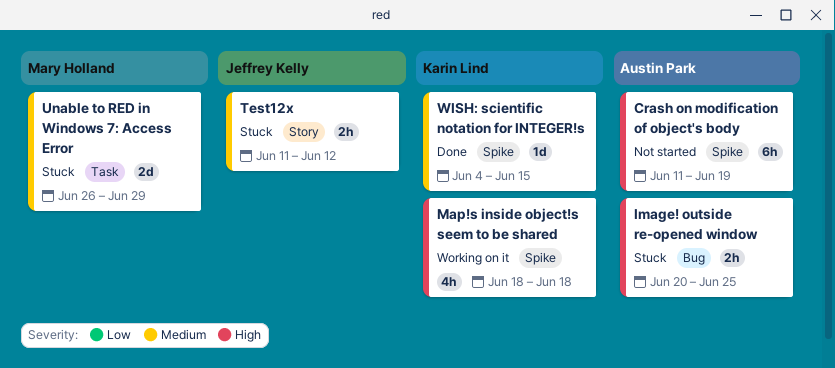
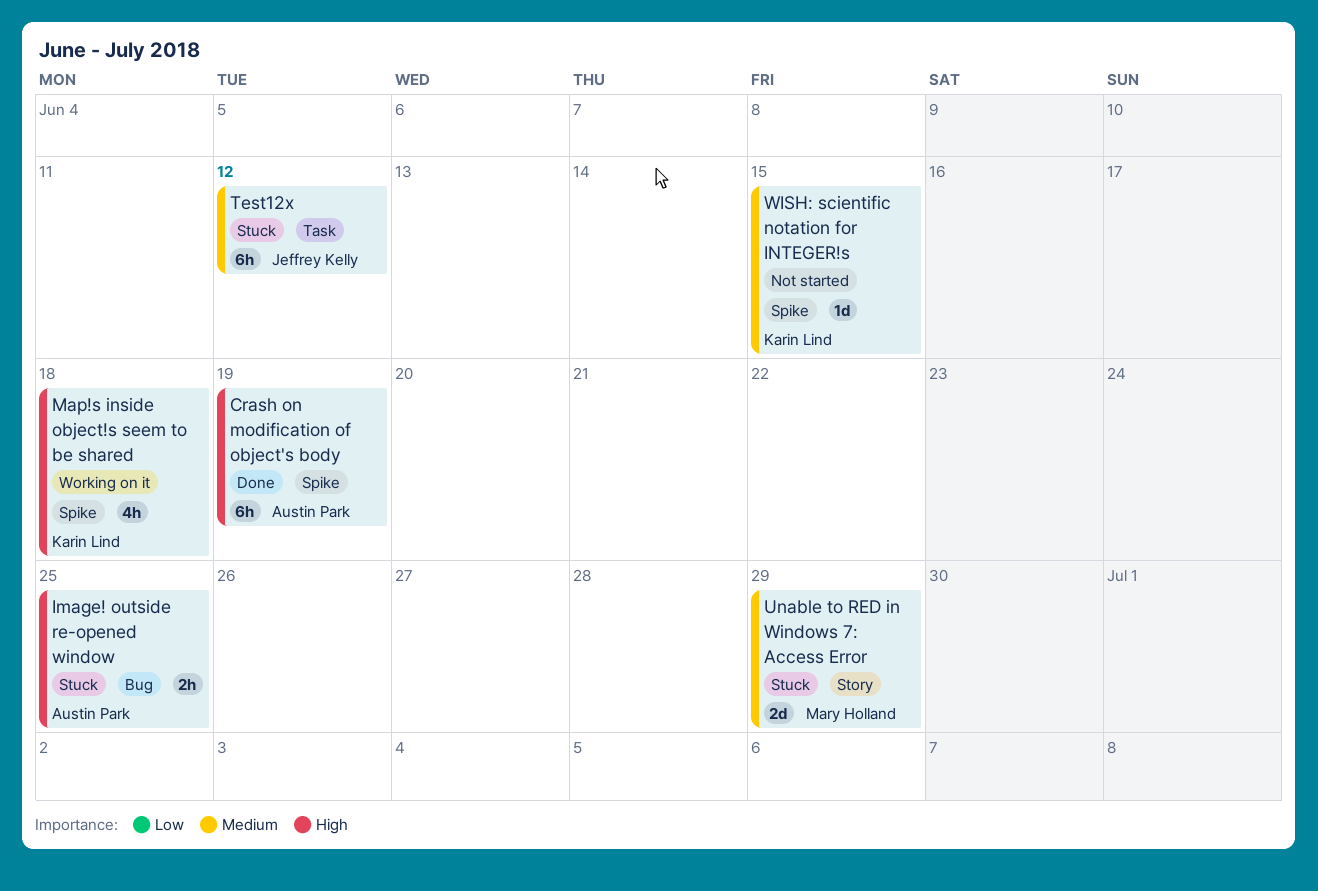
Crash on modification of object's body, status: Not started -> Done
Test12x, label: Story -> Task
Test12x, estimate: 2h -> 6h
Unable to RED in Windows 7: Access Error, label: Task -> Story
WISH: scientific notation for INTEGER!s, status: Done -> Not started

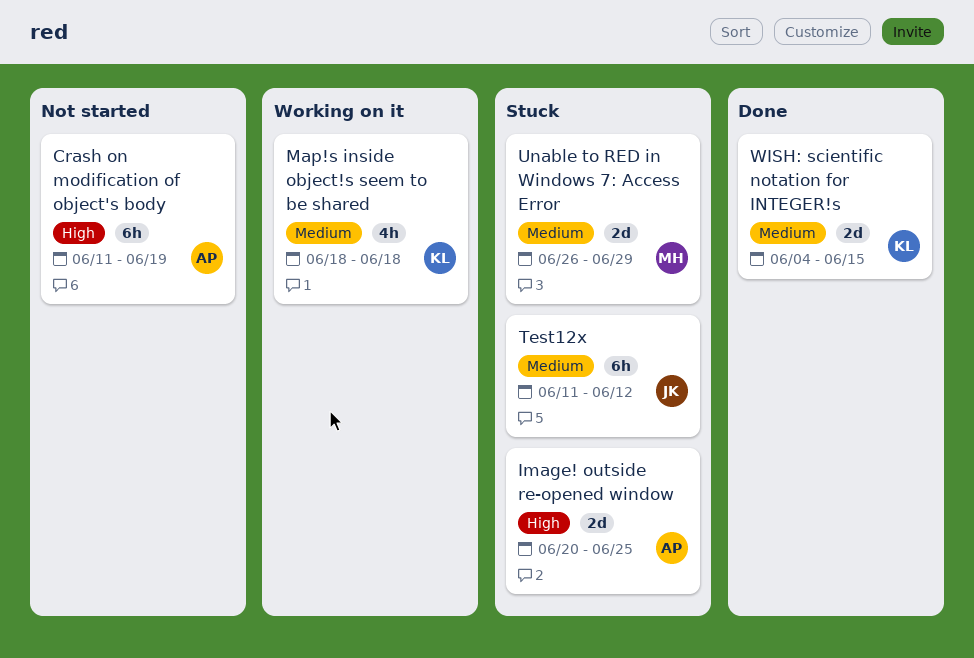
Crash on modification of object's body, status: Done -> Not started
Image! outside re-opened window, estimate: 2h -> 2d
Map!s inside object!s seem to be shared, priority: High -> Medium
WISH: scientific notation for INTEGER!s, status: Not started -> Done
WISH: scientific notation for INTEGER!s, estimate: 1d -> 2d

